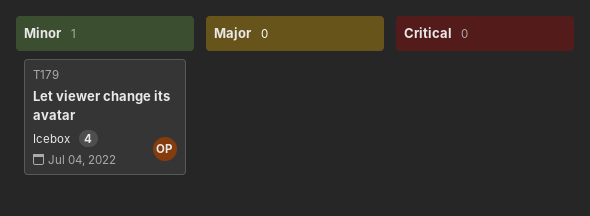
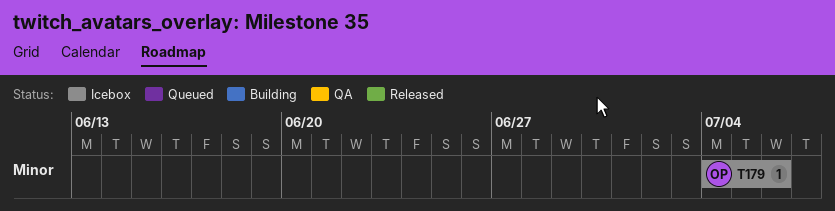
T179, estimate: 4 -> 1
T179, due: Jul 4 -> Jul 6

